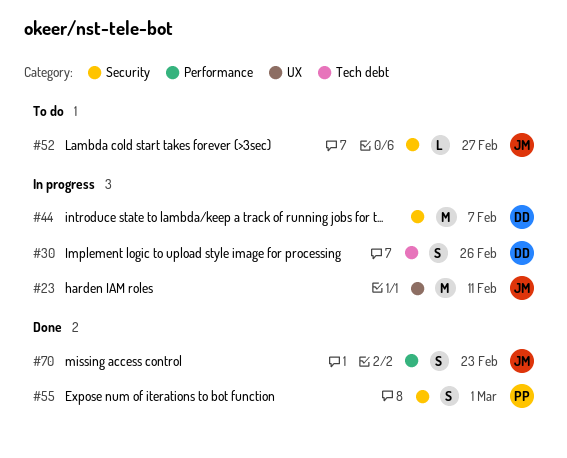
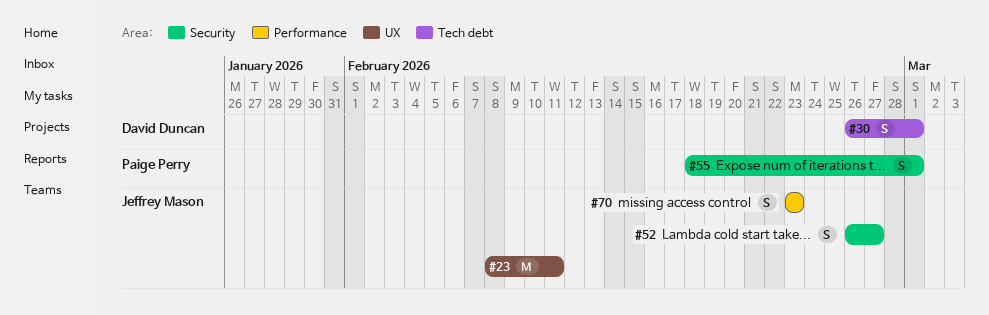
#30, due: Feb 26 -> Mar 1
#44: present -> none
#52, estimate: L -> S

